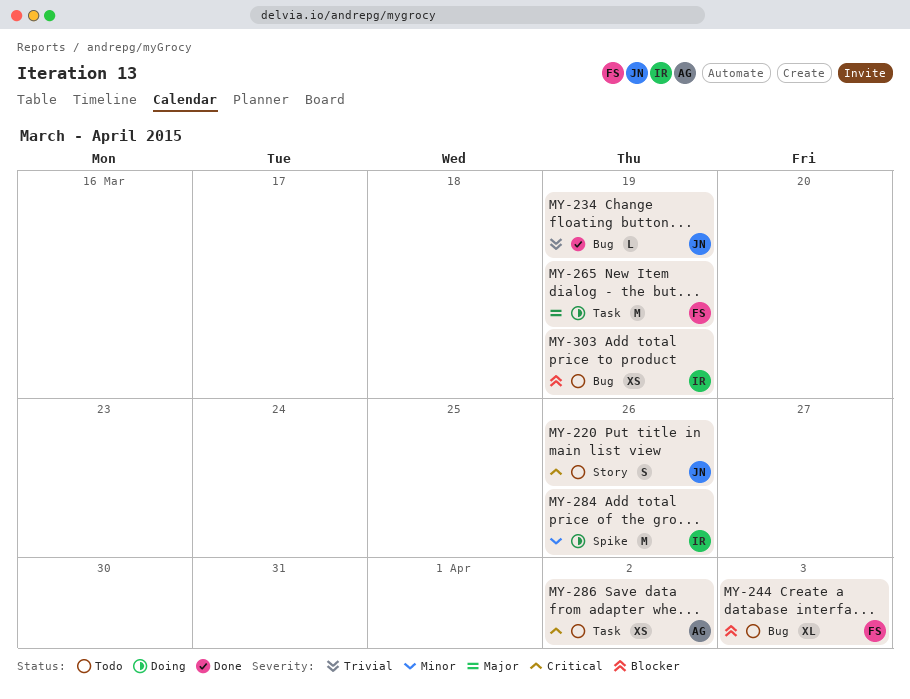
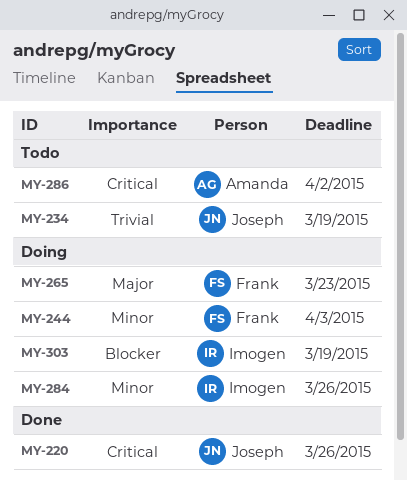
MY-220, status: Todo -> Done
MY-234, status: Done -> Todo
MY-244, status: Todo -> Doing
MY-244, priority: Blocker -> Minor
MY-265, due: Mar 19 -> Mar 23
MY-303, status: Todo -> Doing

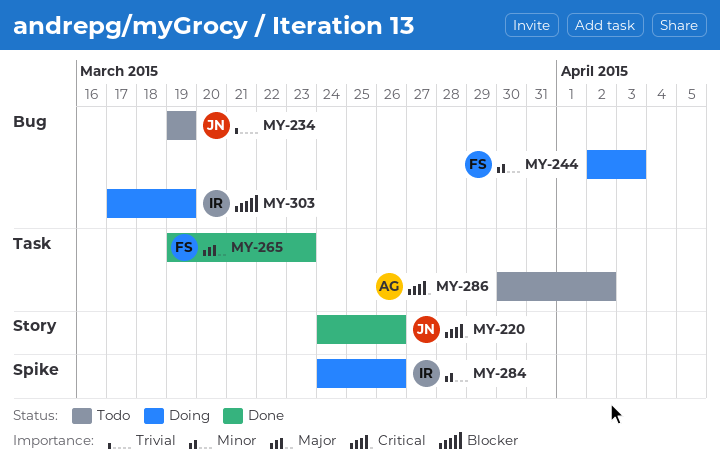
MY-265, status: Doing -> Done

